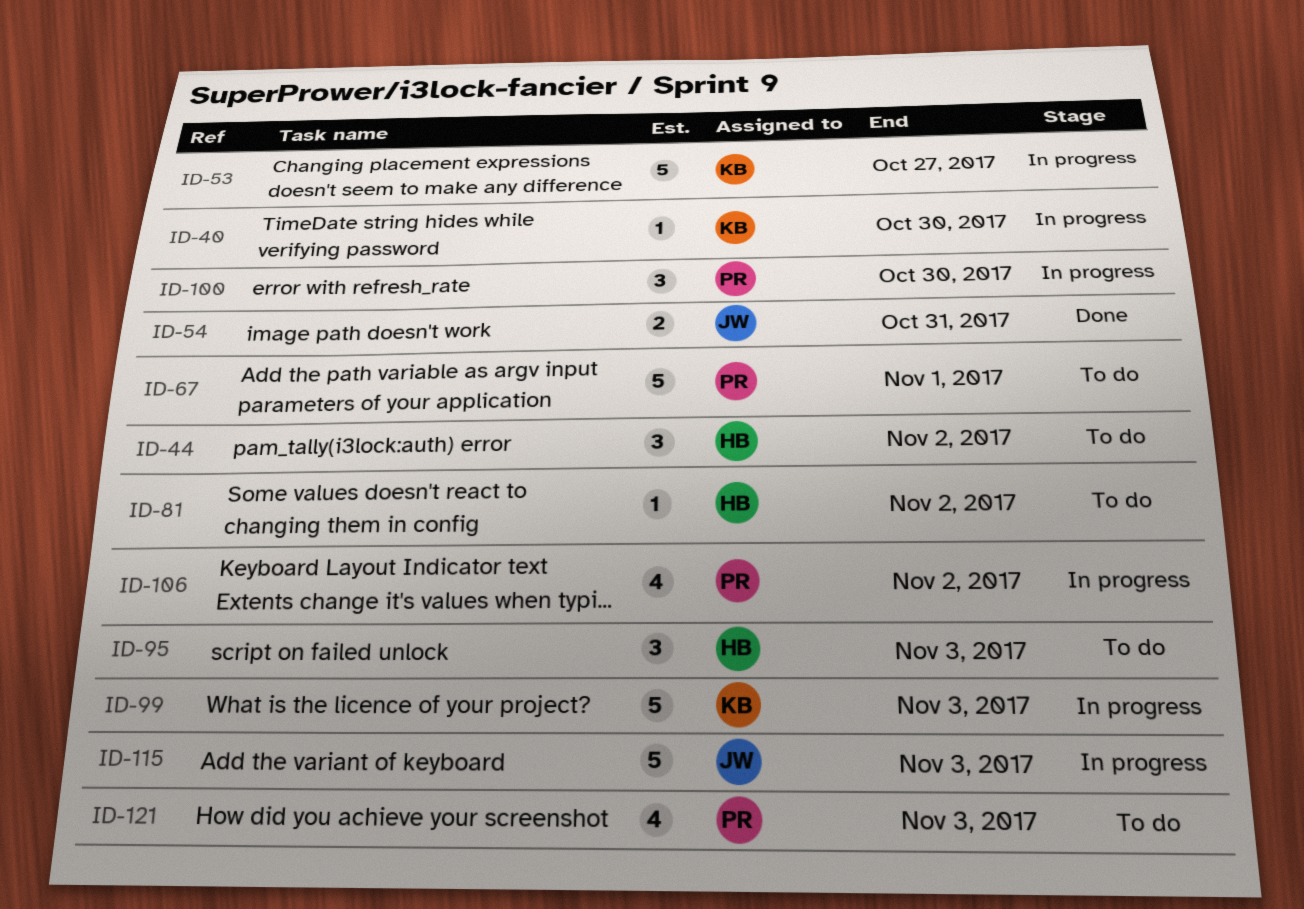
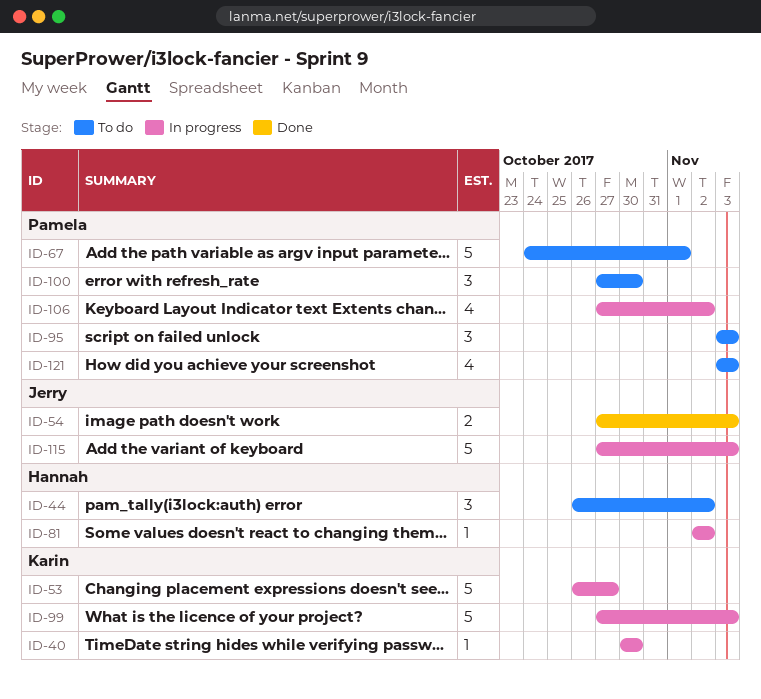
ID-54, due: Oct 31 -> Nov 3
ID-81, status: To do -> In progress
ID-95, owner: Hannah -> Pamela
ID-100, status: In progress -> To do

